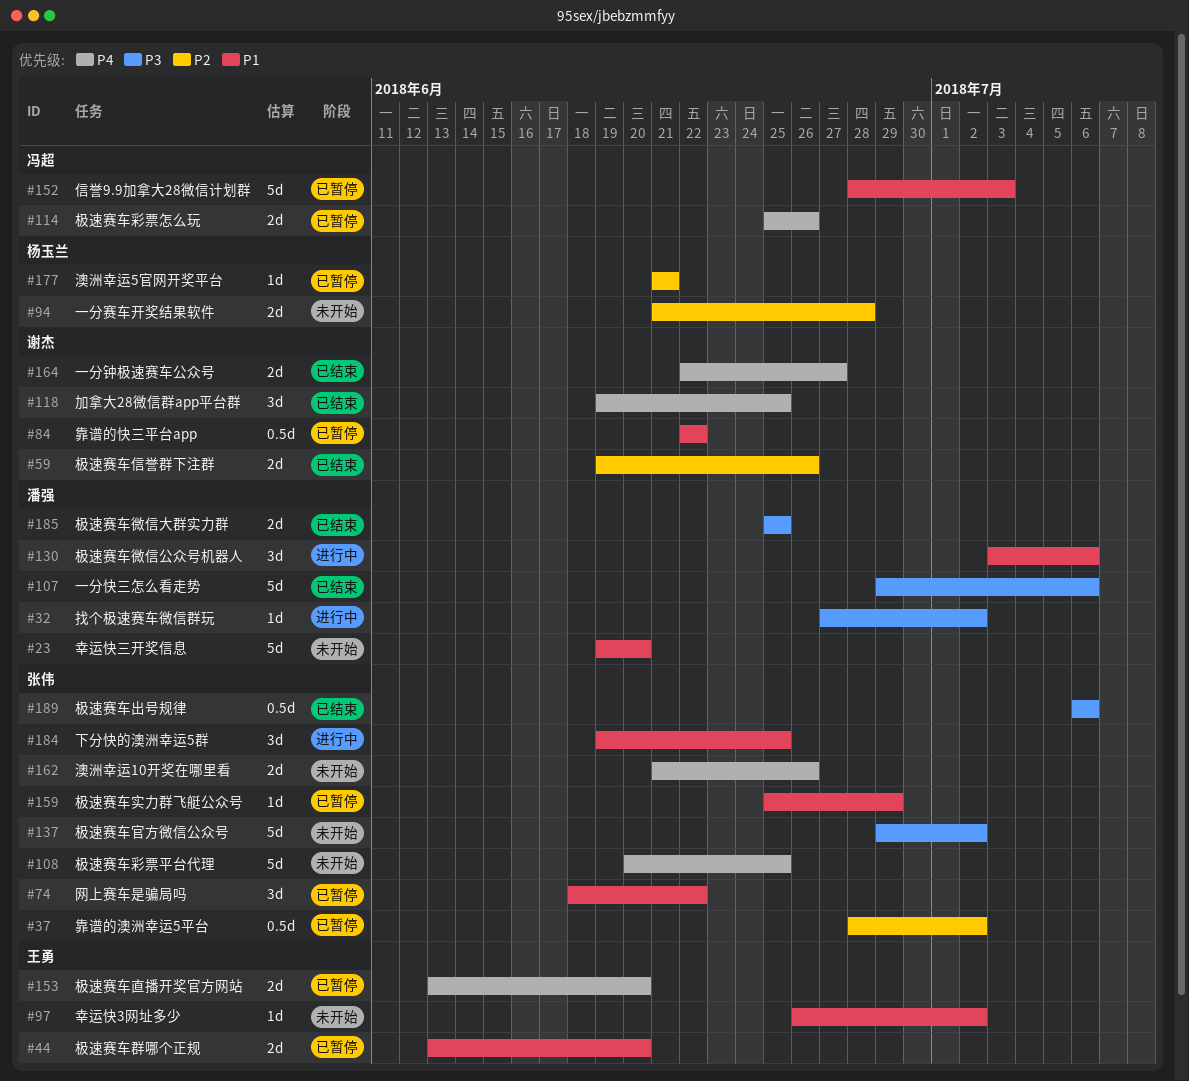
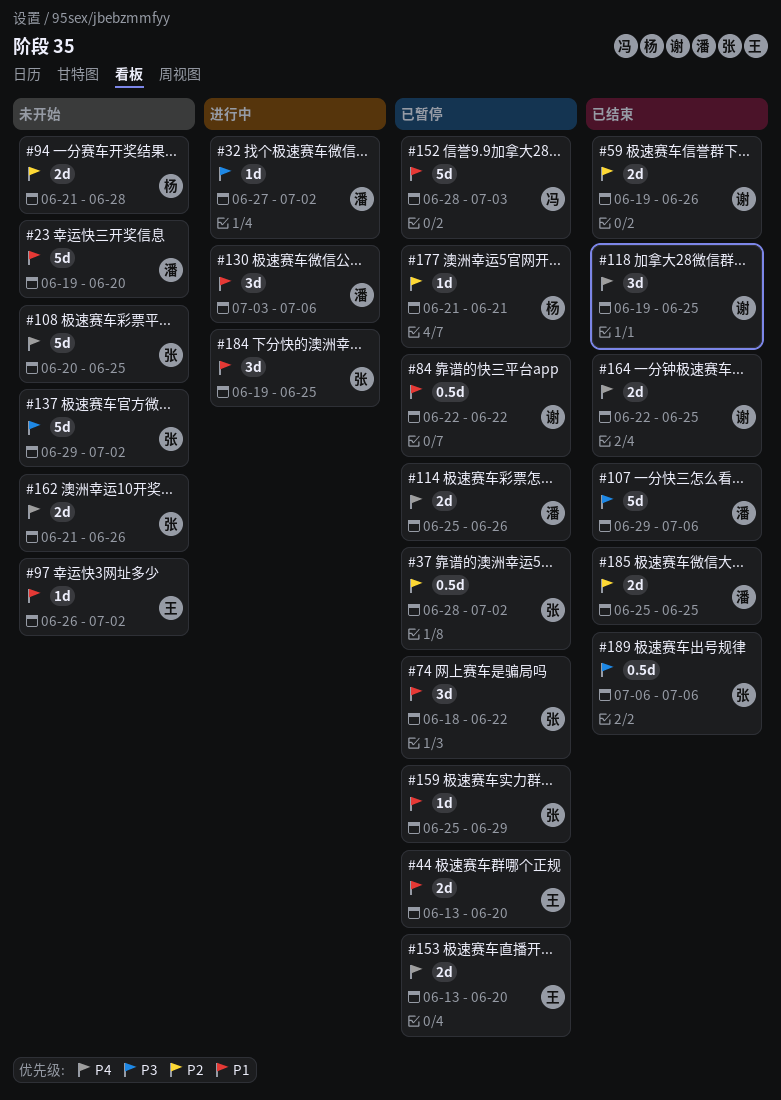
#114, owner: 冯超 -> 潘强
#164, due: Jun 27 -> Jun 25
#185, priority: P3 -> P2

